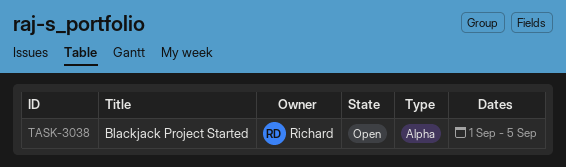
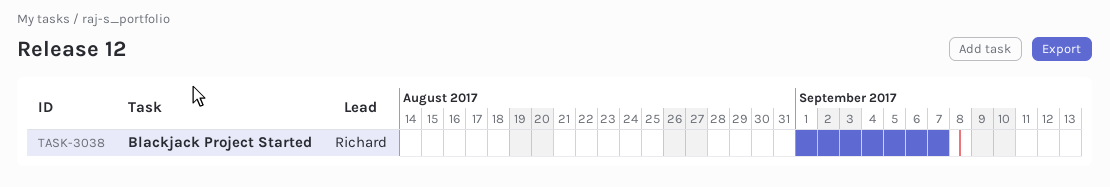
TASK-3038, due: Sep 5 -> Sep 7

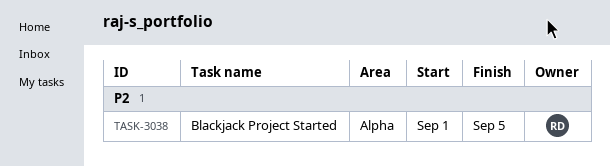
TASK-3038, due: Sep 7 -> Sep 5

